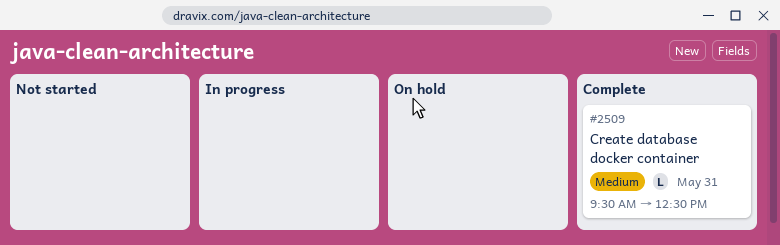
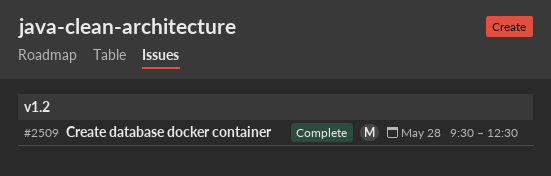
#2509, estimate: L -> M
#2509, day: May 31 -> May 28

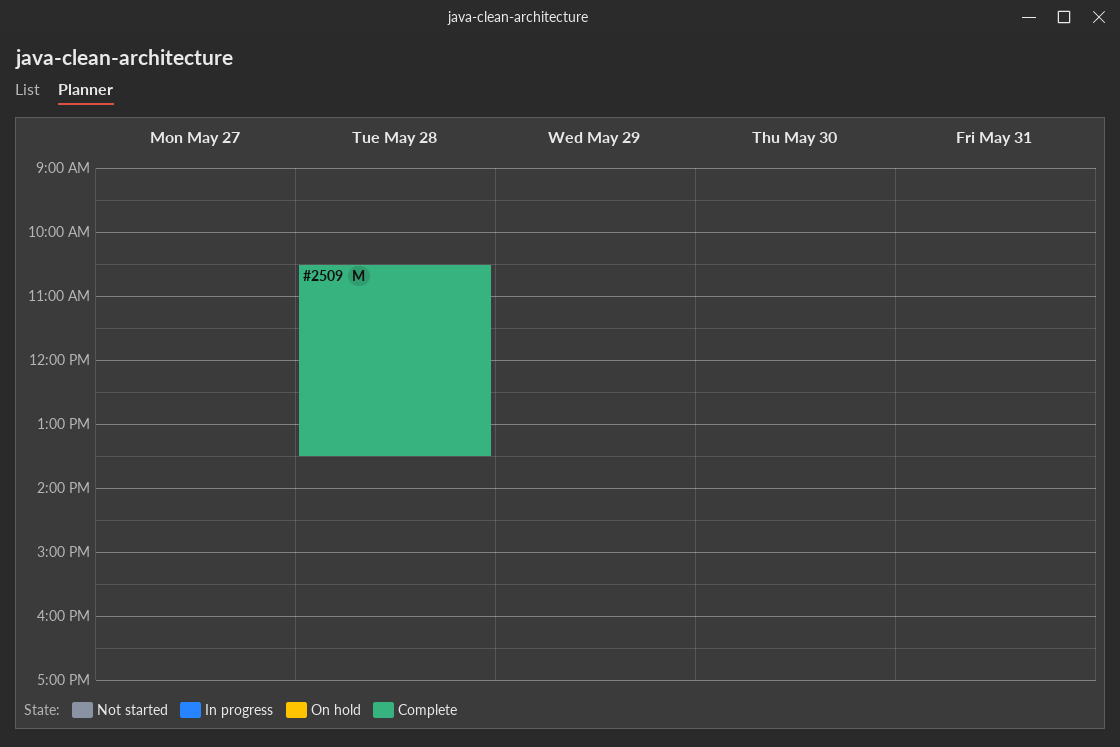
#2509, begins: 09:30 -> 10:30
#2509, ends: 12:30 -> 13:30

